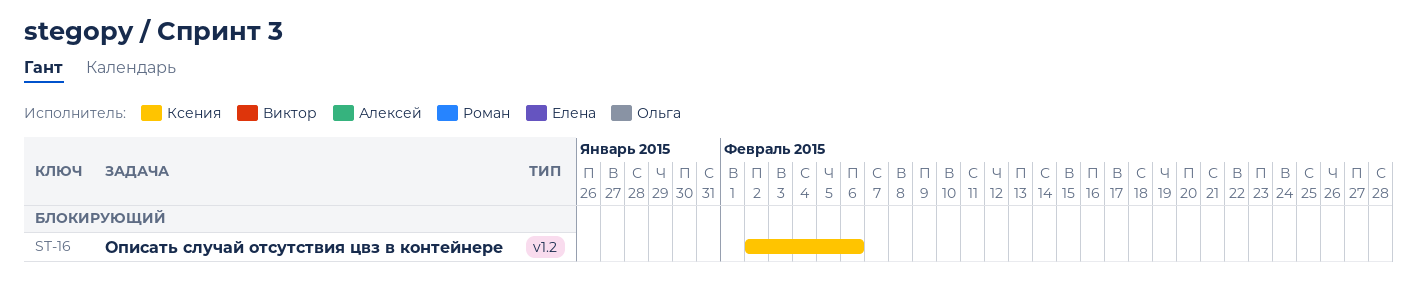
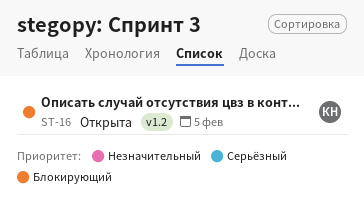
ST-16, due: Feb 6 -> Feb 5

